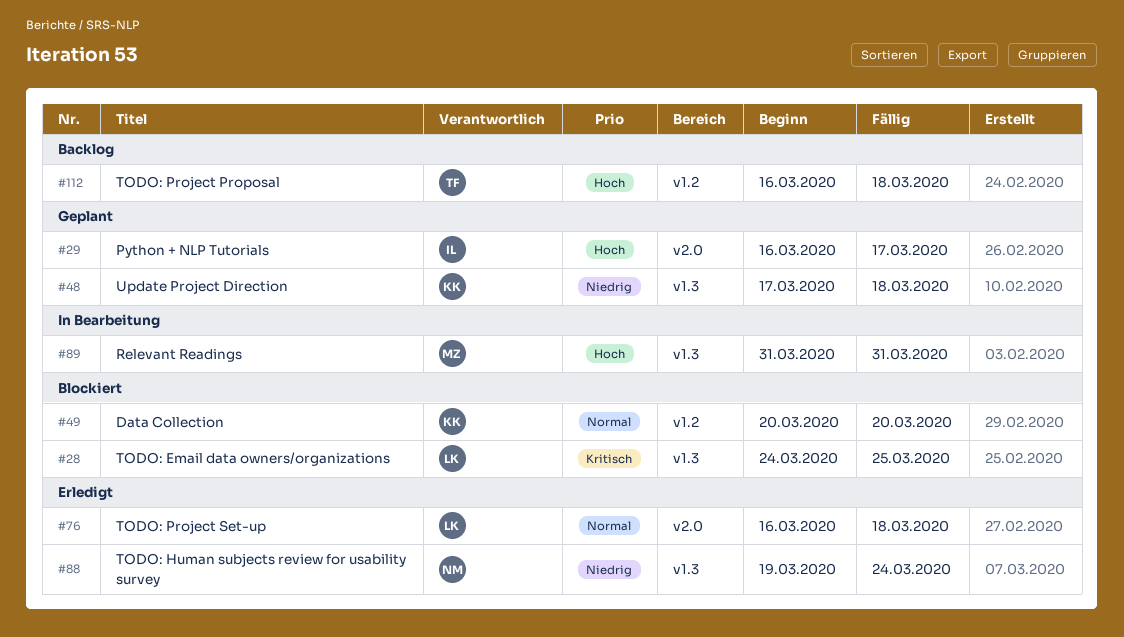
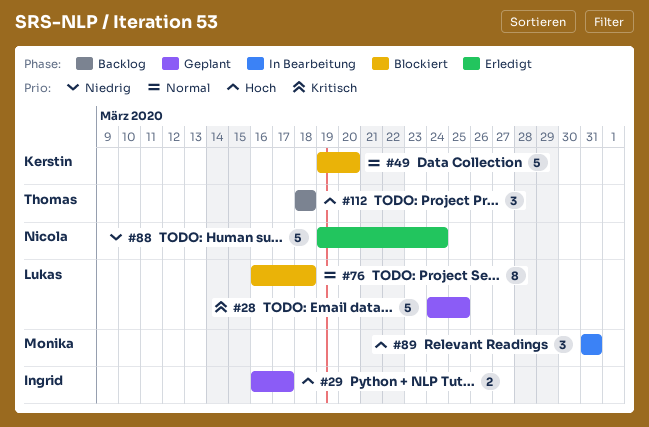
#28, status: Blockiert -> Geplant
#48: present -> none
#49, start: Mar 20 -> Mar 19
#76, status: Erledigt -> Blockiert
#112, start: Mar 16 -> Mar 18

